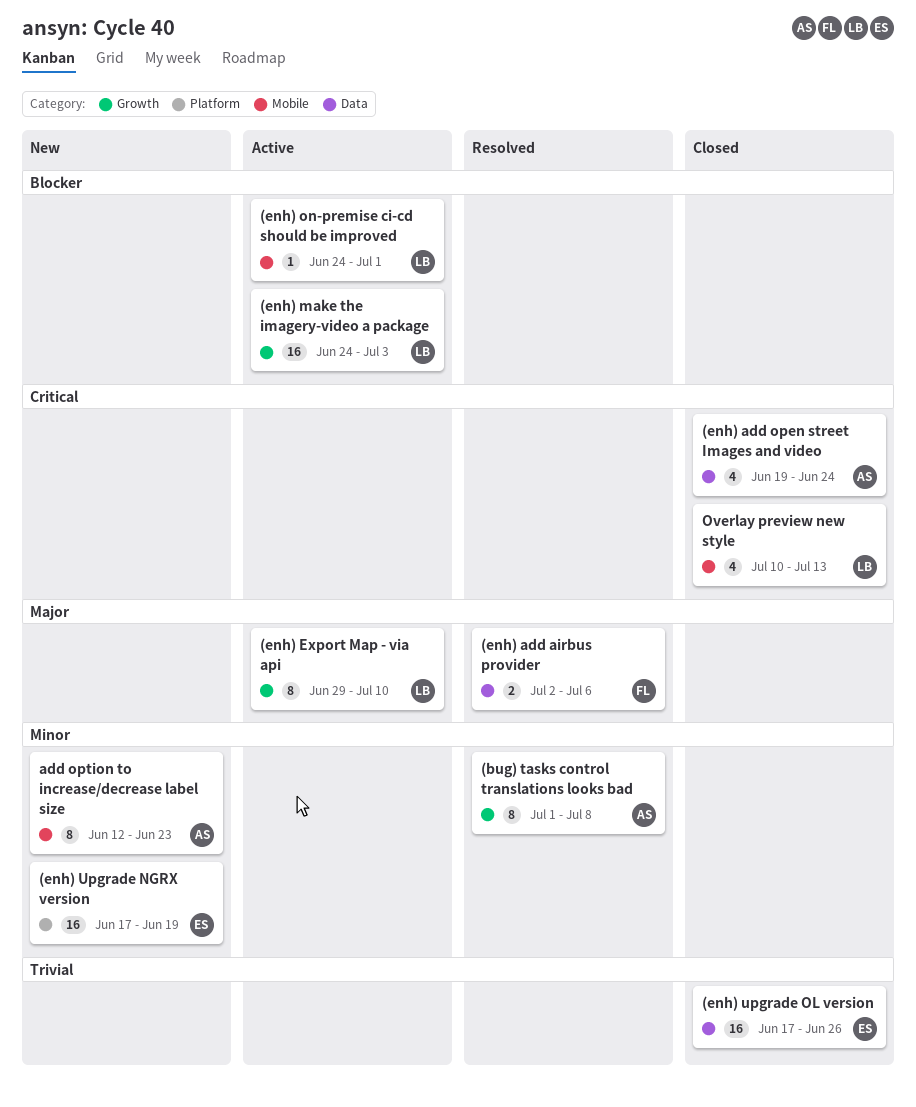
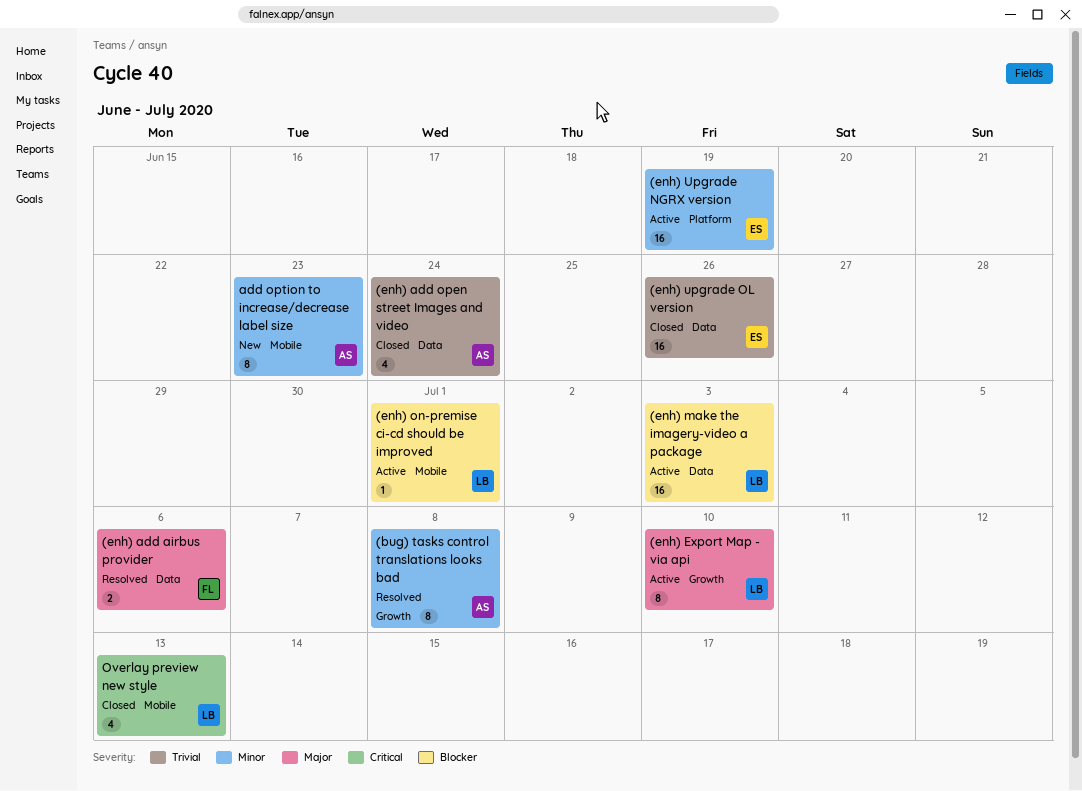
(enh) add open street Images and video, priority: Critical -> Trivial
(enh) make the imagery-video a package, label: Growth -> Data
(enh) Upgrade NGRX version, status: New -> Active

